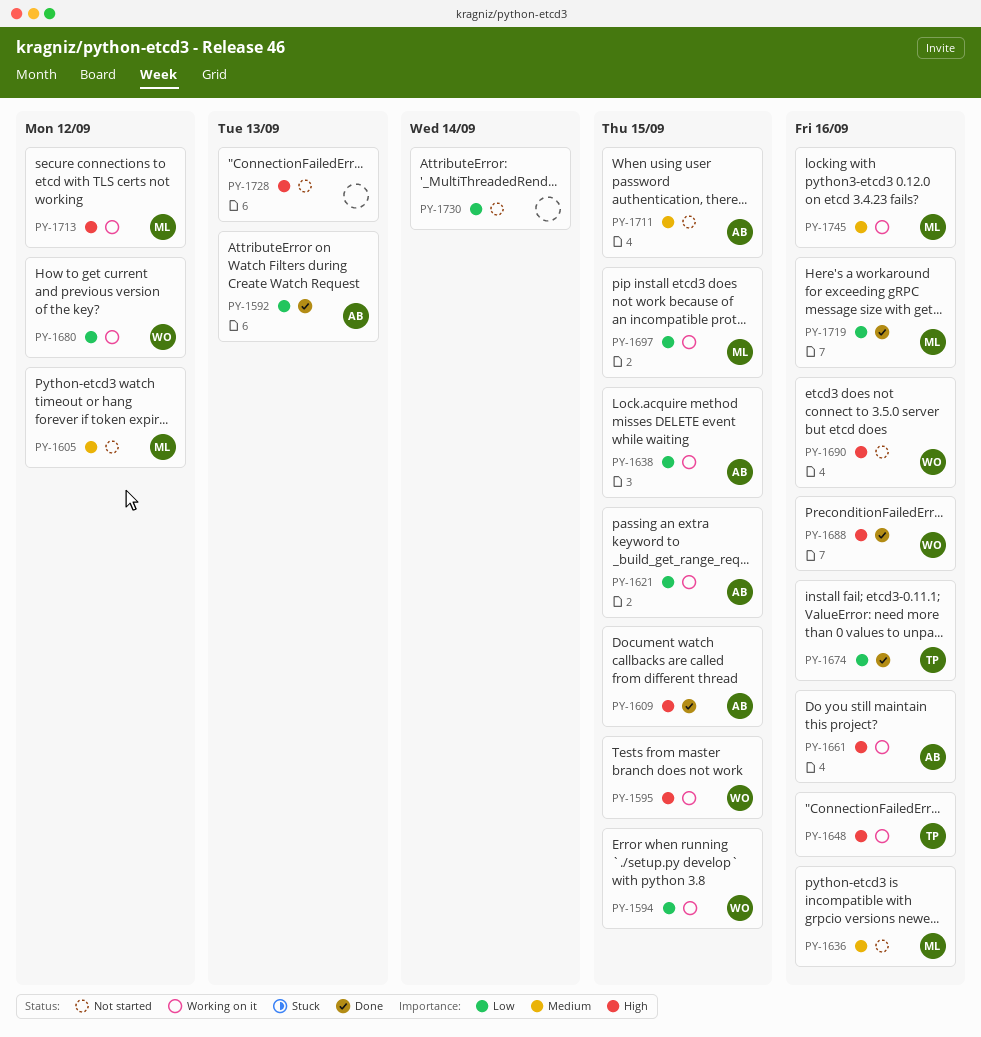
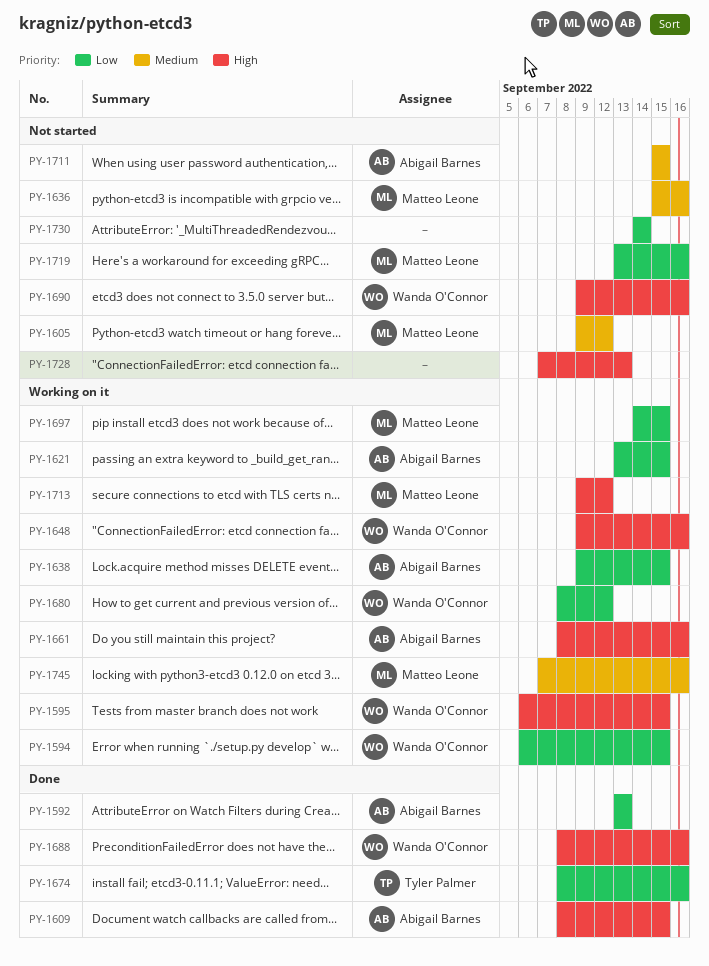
PY-1648, owner: Tyler Palmer -> Wanda O'Connor
PY-1719, status: Done -> Not started

